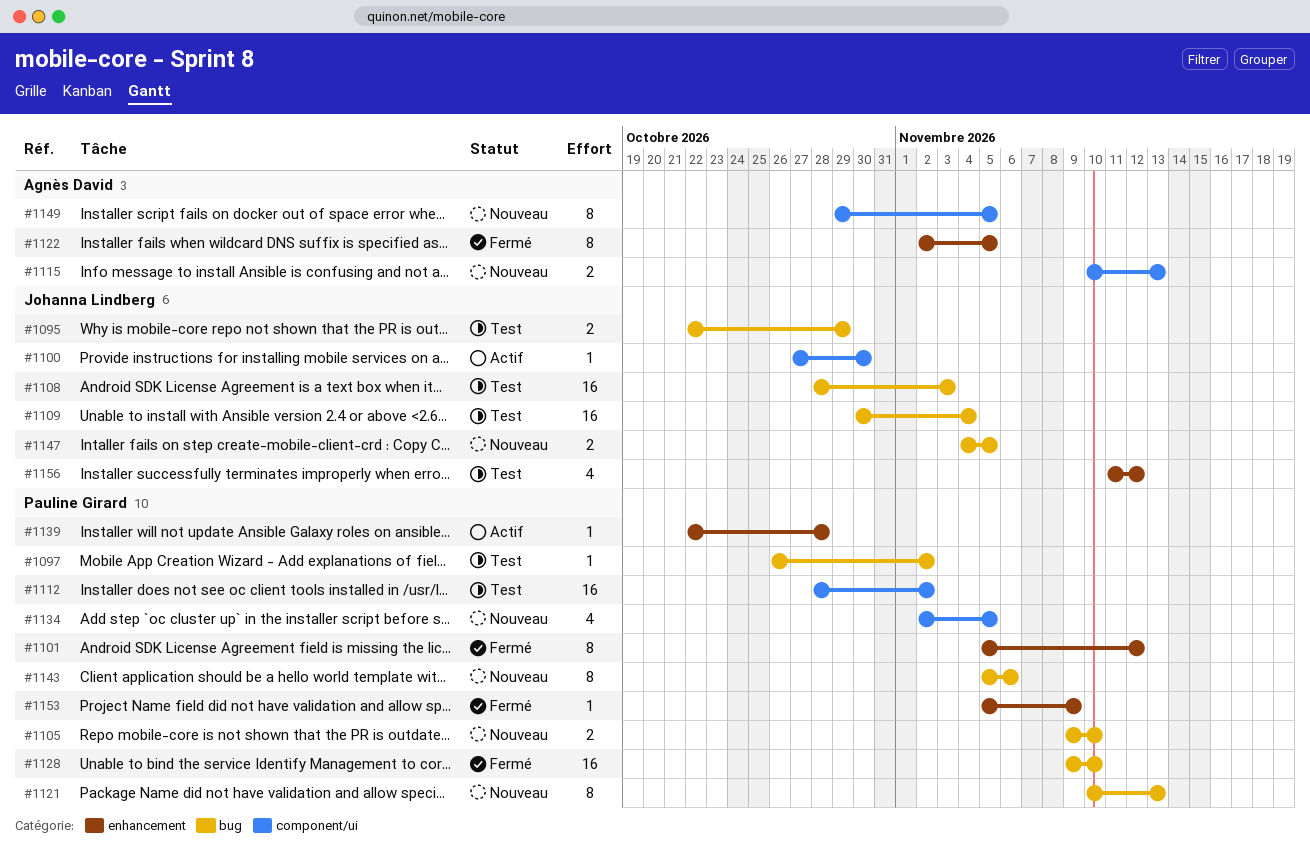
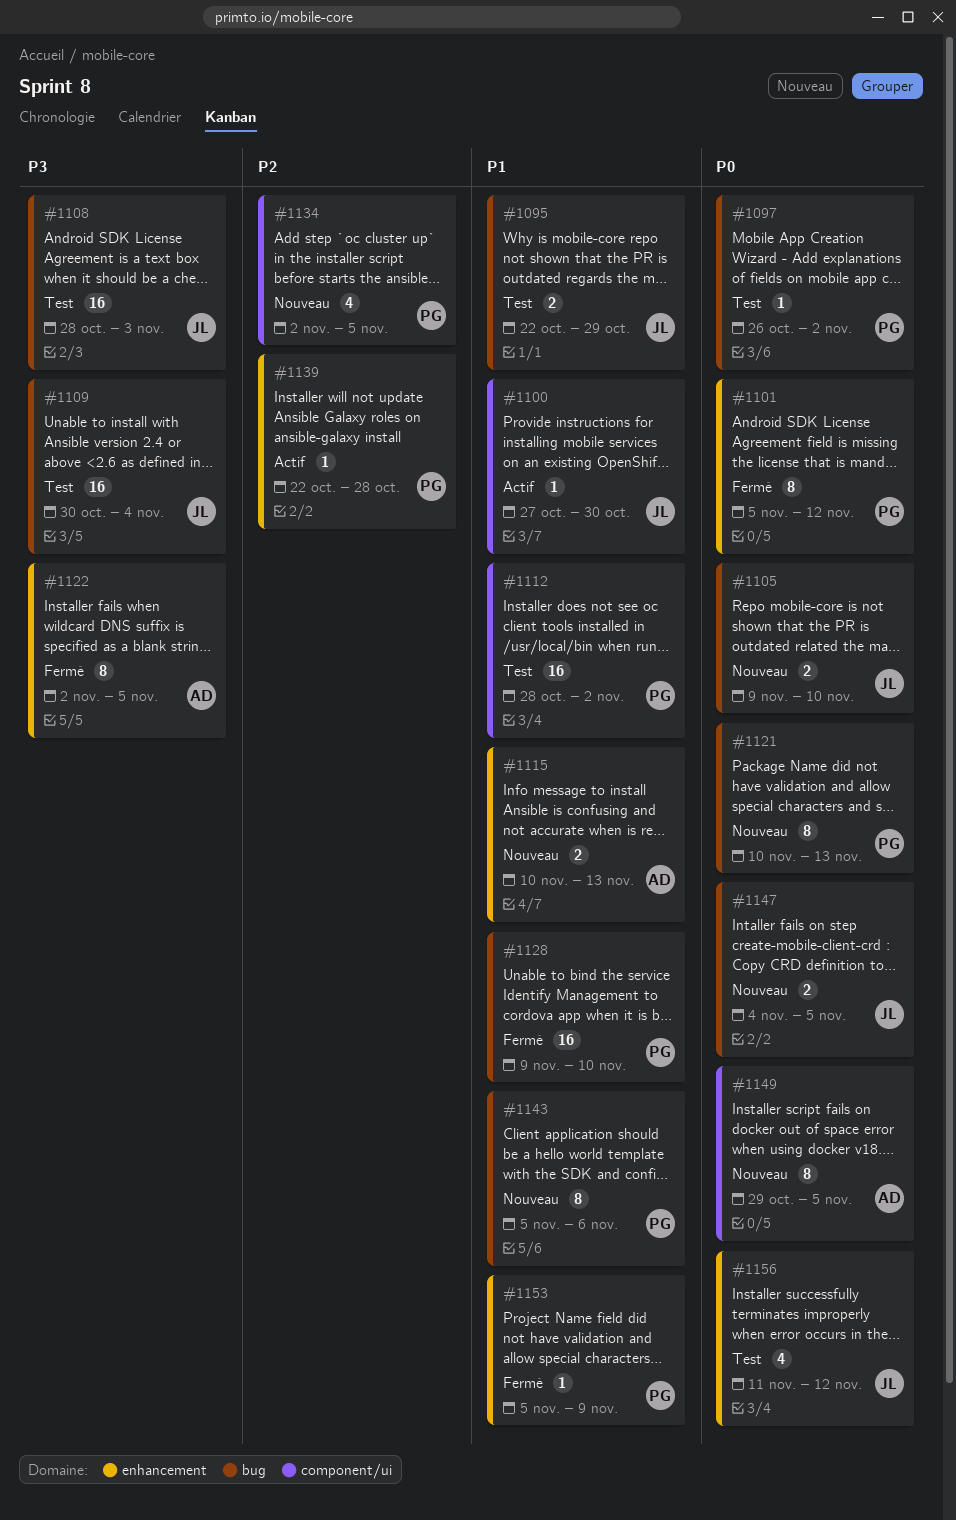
#1105, owner: Pauline Girard -> Johanna Lindberg
#1115, label: component/ui -> enhancement

